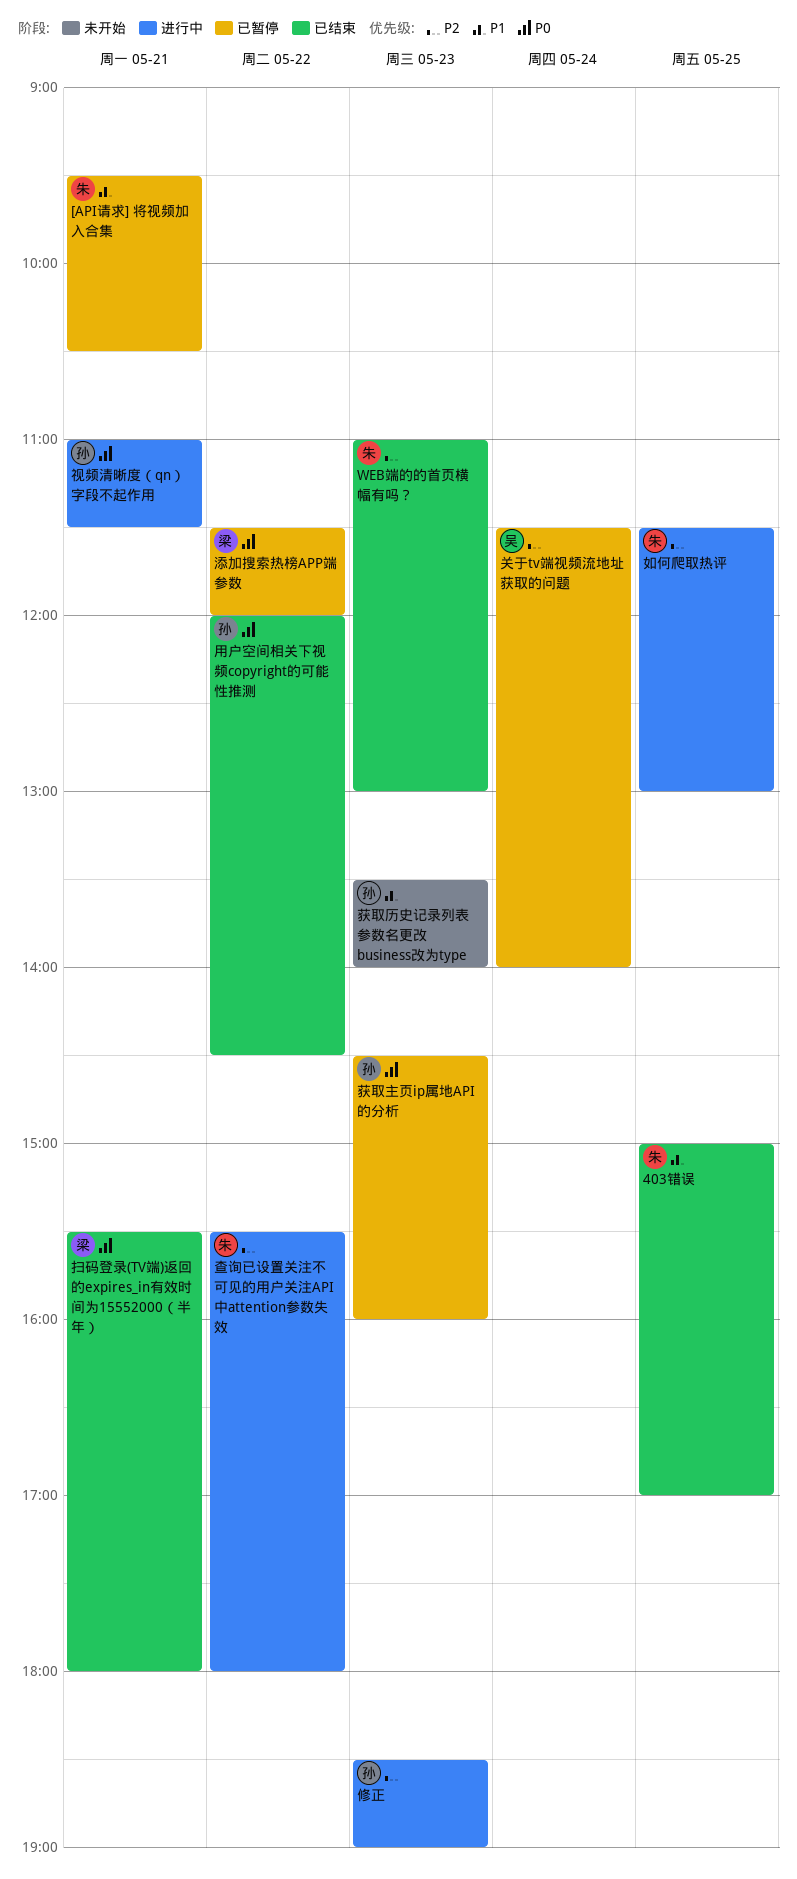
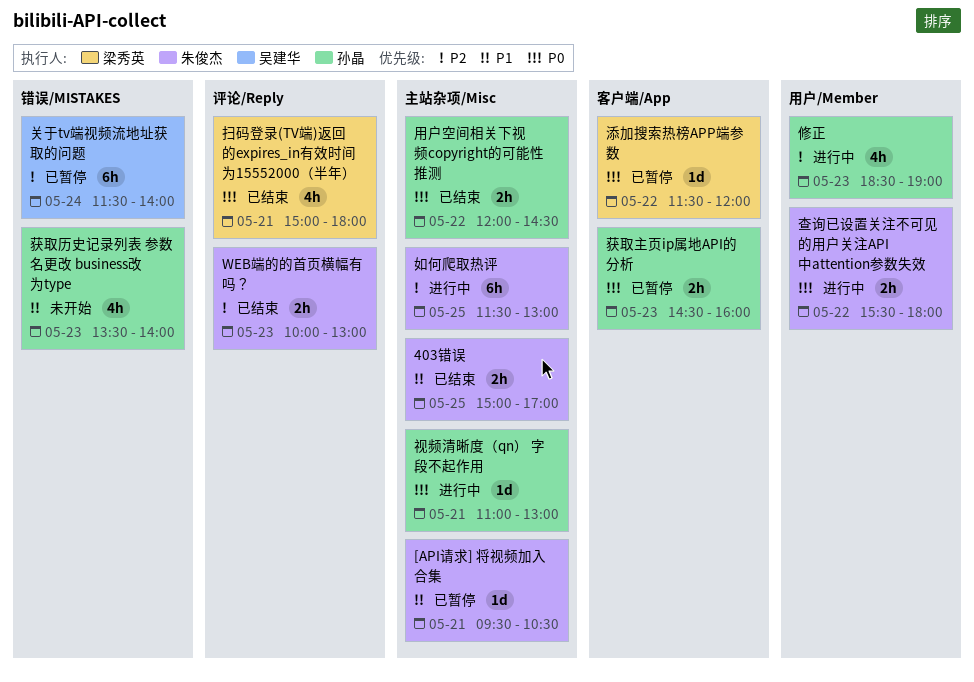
WEB端的的首页横幅有吗？, begins: 11:00 -> 10:00
扫码登录(TV端)返回的expires_in有效时间为15552000（半年）, begins: 15:30 -> 15:00
查询已设置关注不可见的用户关注API中attention参数失效, priority: P2 -> P0
视频清晰度（qn） 字段不起作用, ends: 11:30 -> 13:00

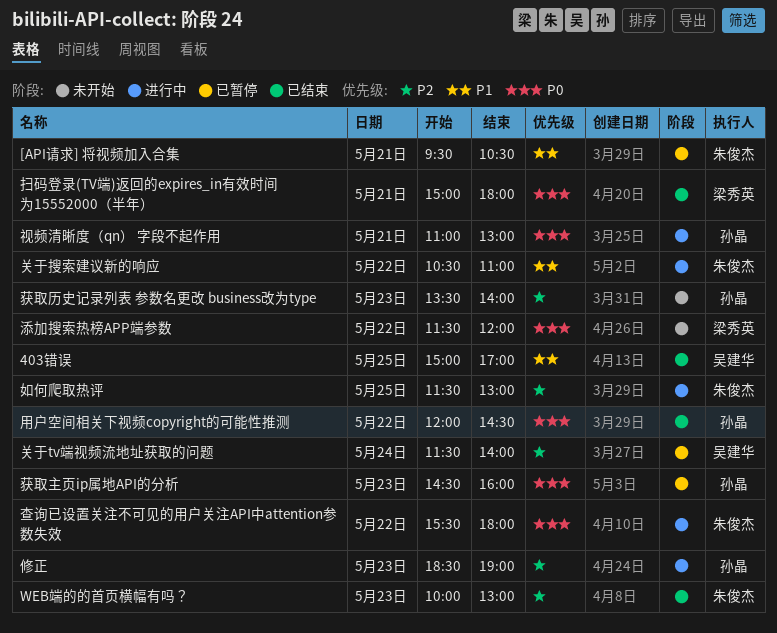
403错误, owner: 朱俊杰 -> 吴建华
关于搜索建议新的响应: none -> present
添加搜索热榜APP端参数, status: 已暂停 -> 未开始
获取历史记录列表 参数名更改 business改为type, priority: P1 -> P2

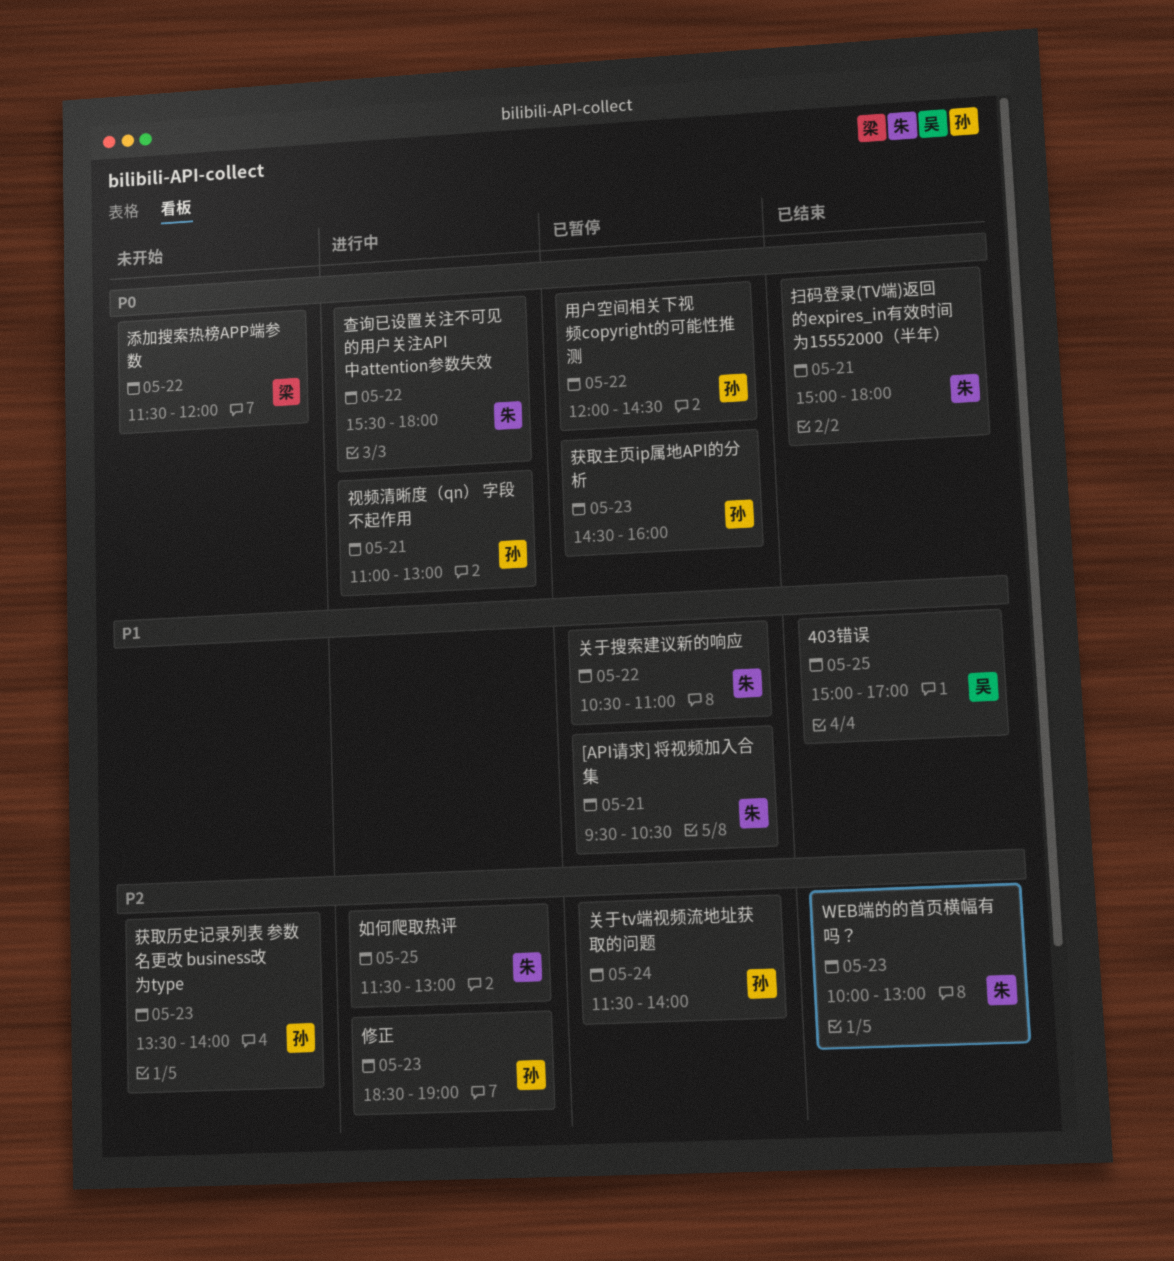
关于tv端视频流地址获取的问题, owner: 吴建华 -> 孙晶
关于搜索建议新的响应, status: 进行中 -> 已暂停
扫码登录(TV端)返回的expires_in有效时间为15552000（半年）, owner: 梁秀英 -> 朱俊杰
用户空间相关下视频copyright的可能性推测, status: 已结束 -> 已暂停

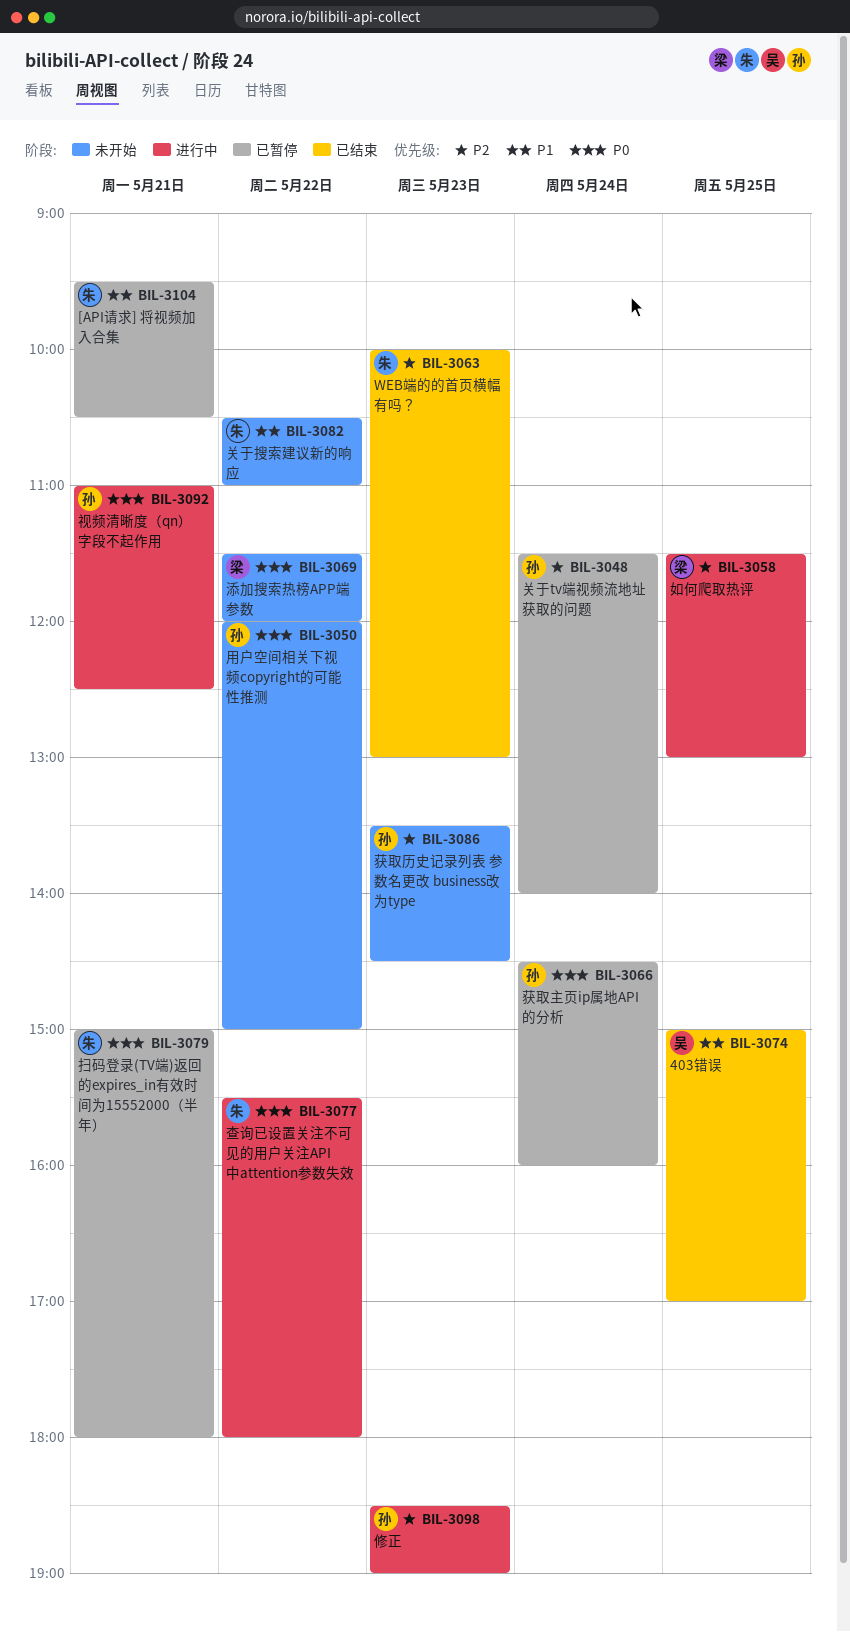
关于搜索建议新的响应, status: 已暂停 -> 未开始
如何爬取热评, owner: 朱 -> 梁
扫码登录(TV端)返回的expires_in有效时间为15552000（半年）, status: 已结束 -> 已暂停
用户空间相关下视频copyright的可能性推测, status: 已暂停 -> 未开始
用户空间相关下视频copyright的可能性推测, ends: 14:30 -> 15:00
获取主页ip属地API的分析, day: May 23 -> May 24
获取历史记录列表 参数名更改 business改为type, ends: 14:00 -> 14:30
视频清晰度（qn） 字段不起作用, ends: 13:00 -> 12:30

